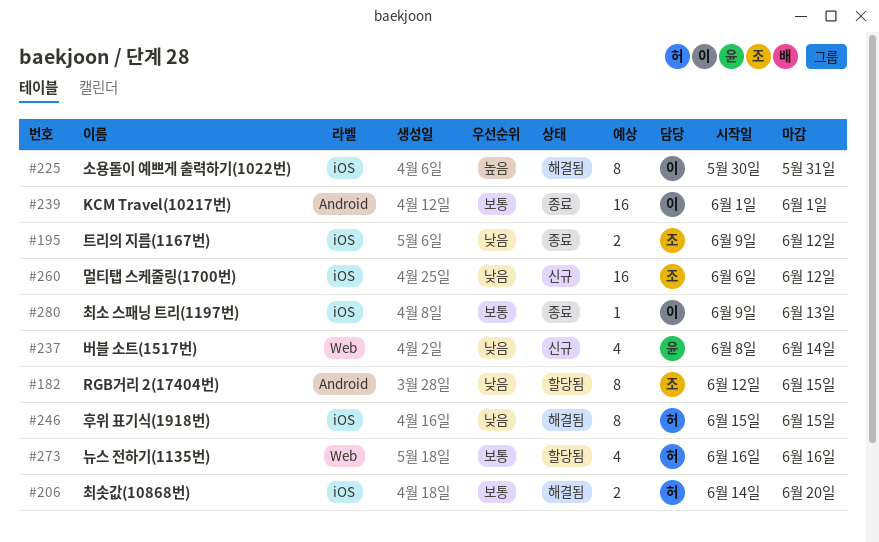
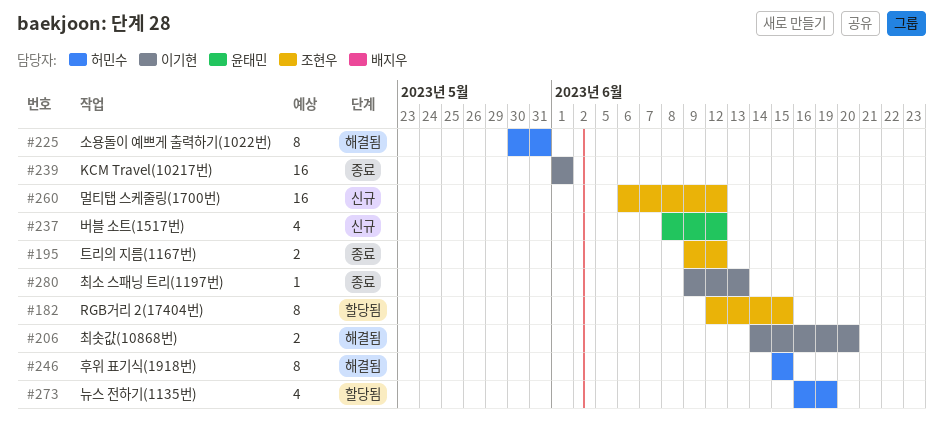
#206, owner: 허민수 -> 이기현
#225, owner: 이기현 -> 허민수
#237, due: Jun 14 -> Jun 12
#273, due: Jun 16 -> Jun 19

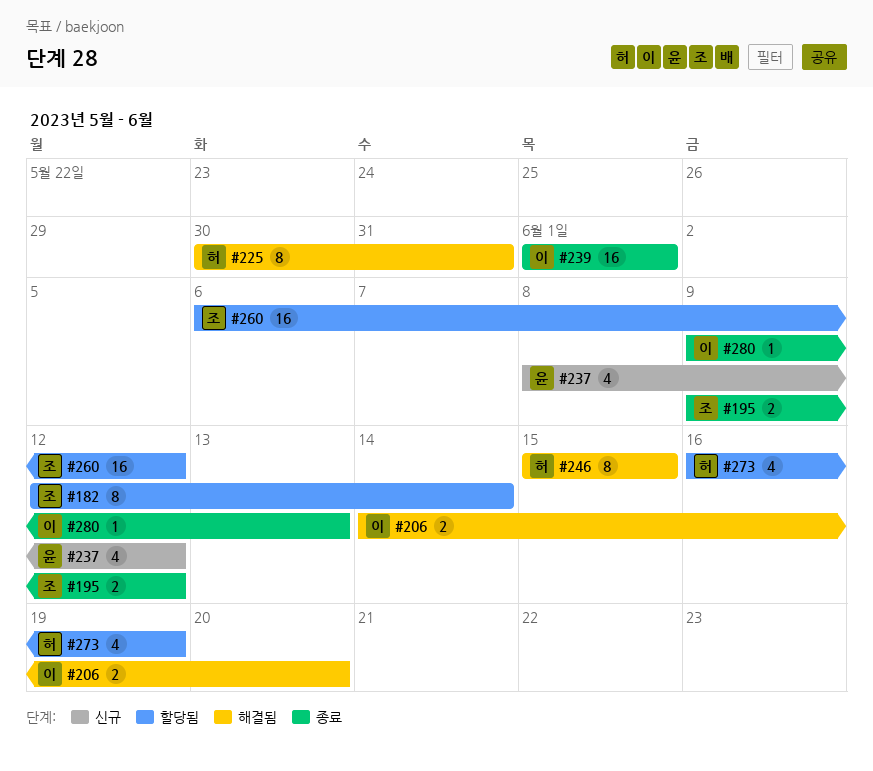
#182, due: Jun 15 -> Jun 14
#260, status: 신규 -> 할당됨

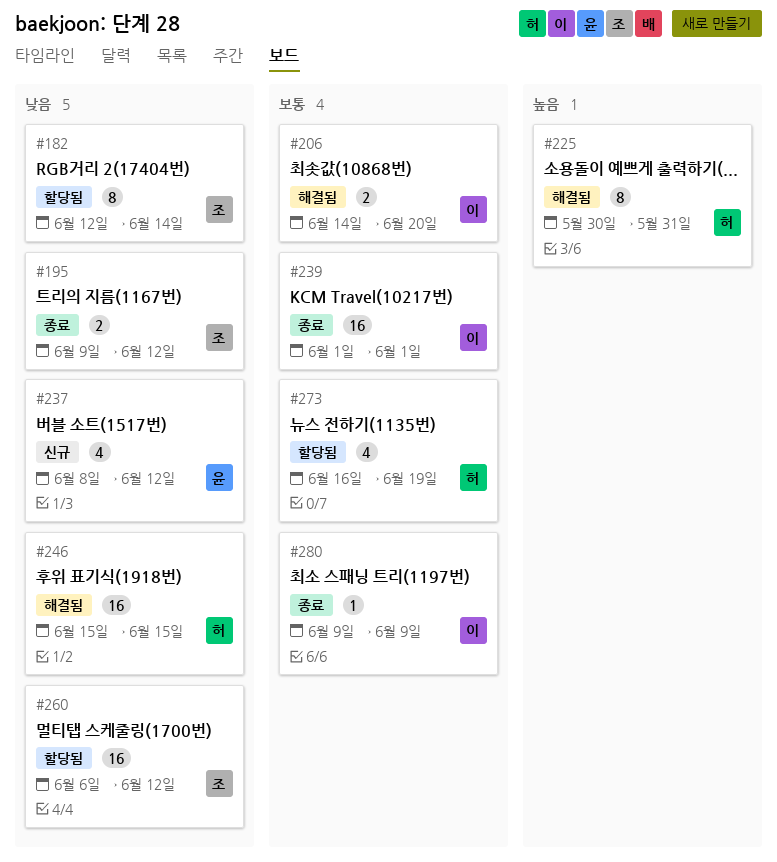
#246, estimate: 8 -> 16
#280, due: Jun 13 -> Jun 9

